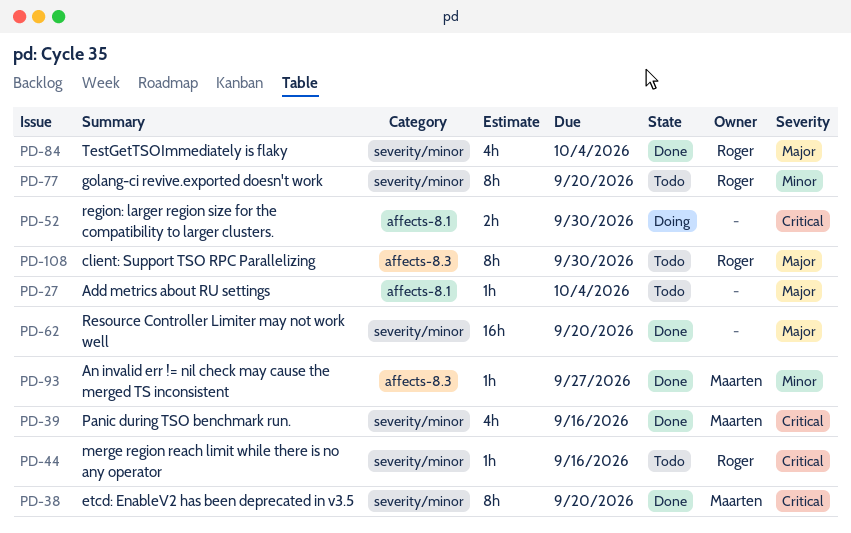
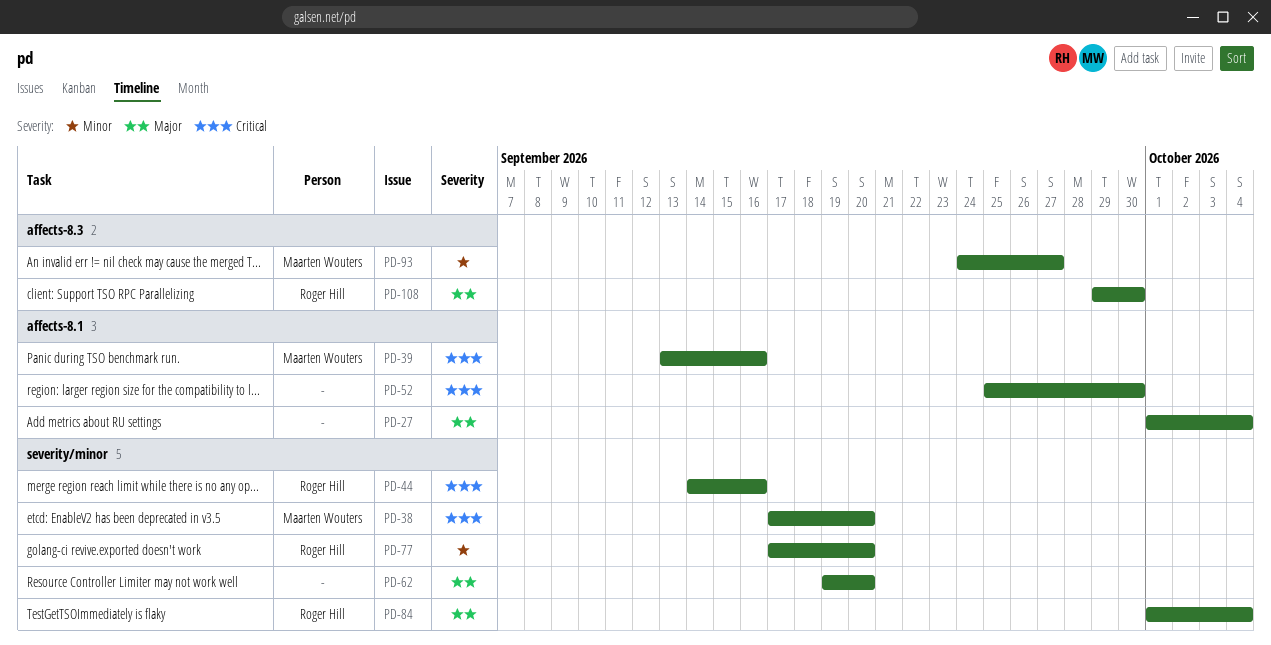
PD-39, label: severity/minor -> affects-8.1

